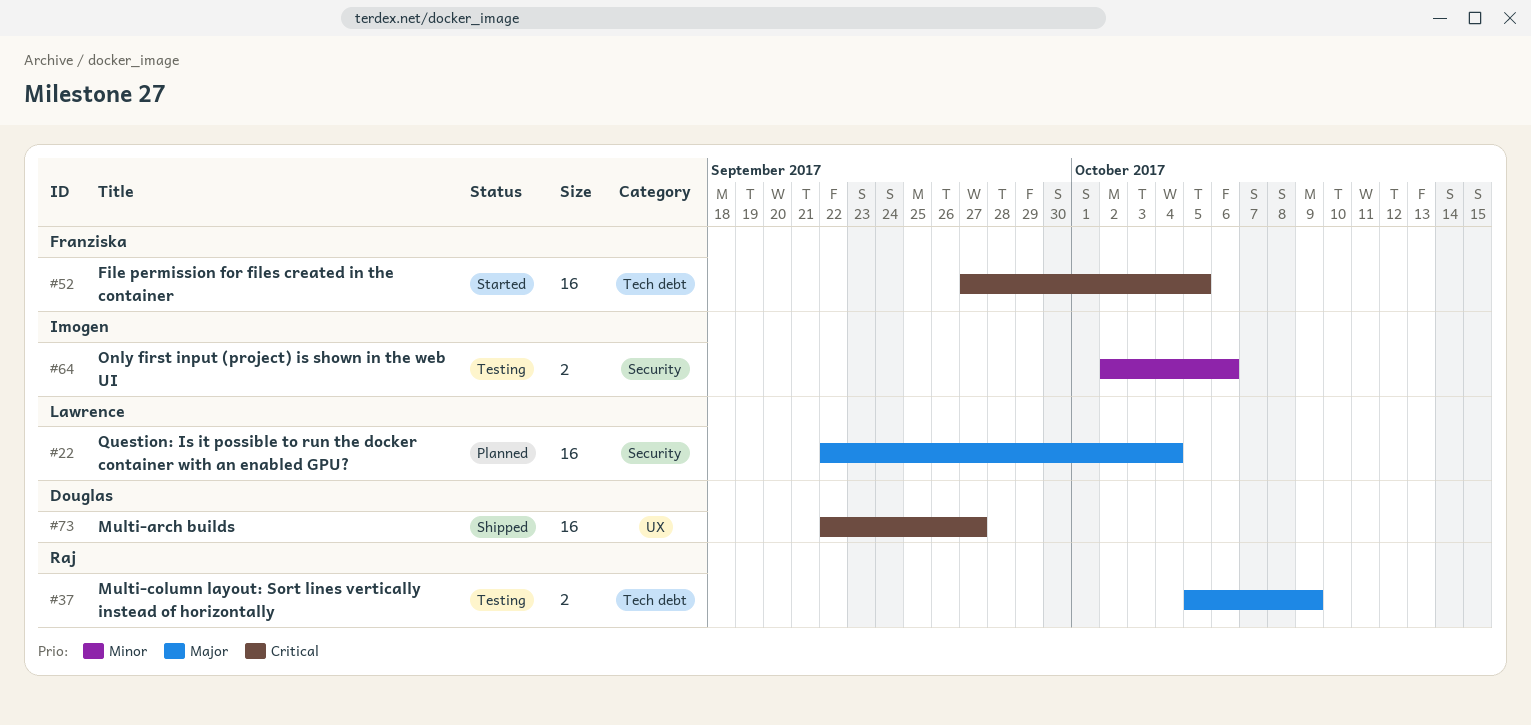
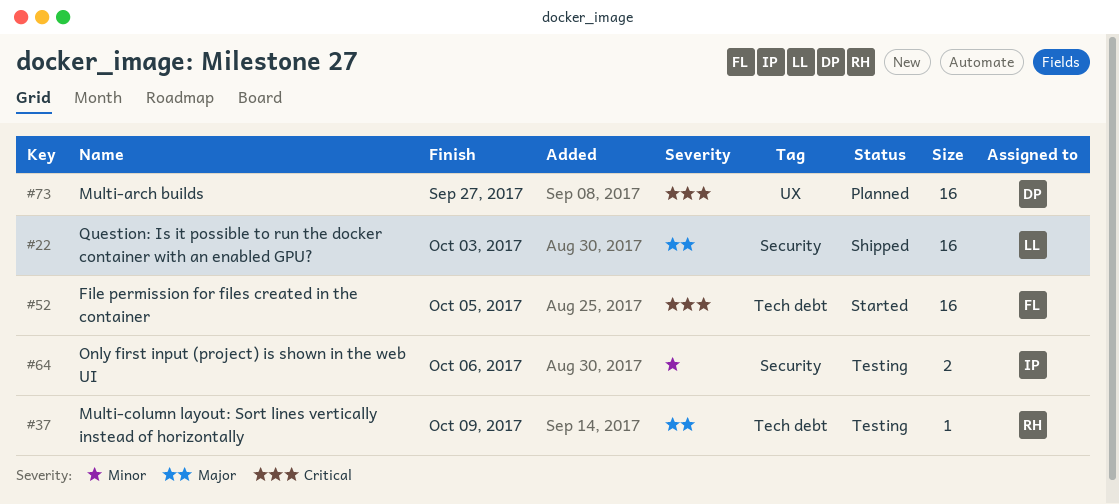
#22, status: Planned -> Shipped
#22, due: Oct 4 -> Oct 3
#37, estimate: 2 -> 1
#73, status: Shipped -> Planned

